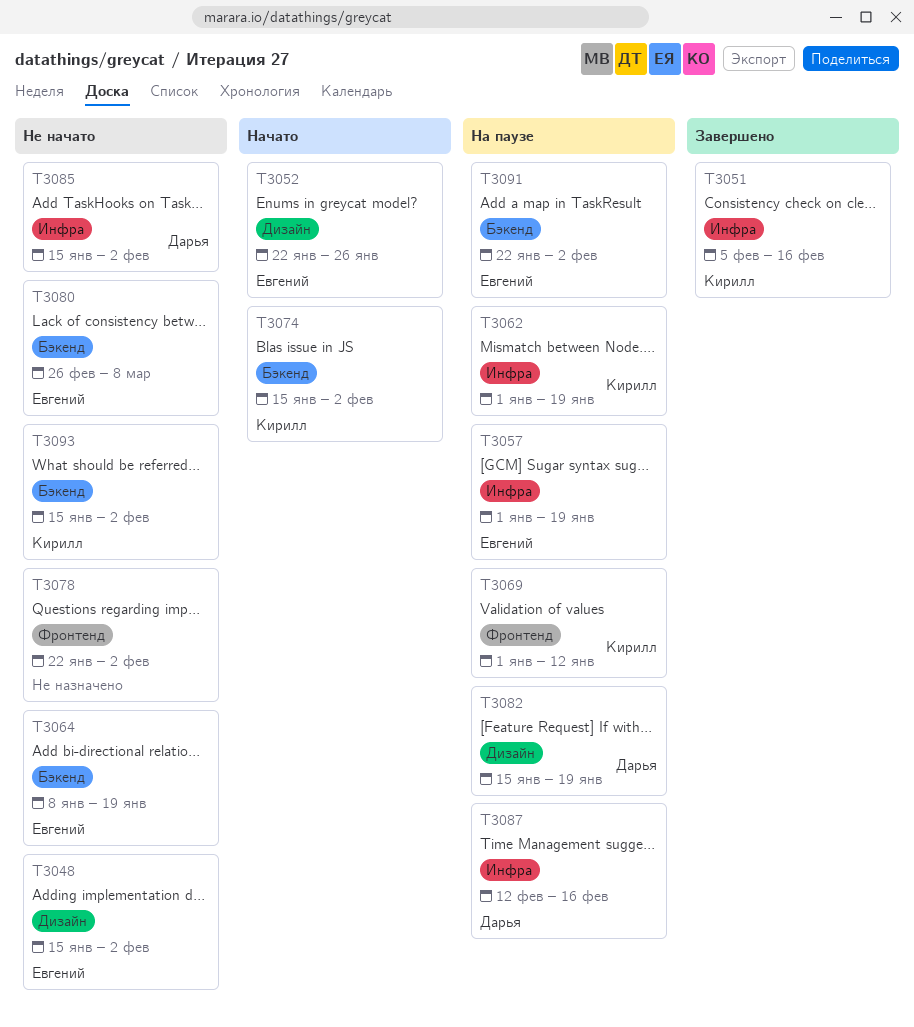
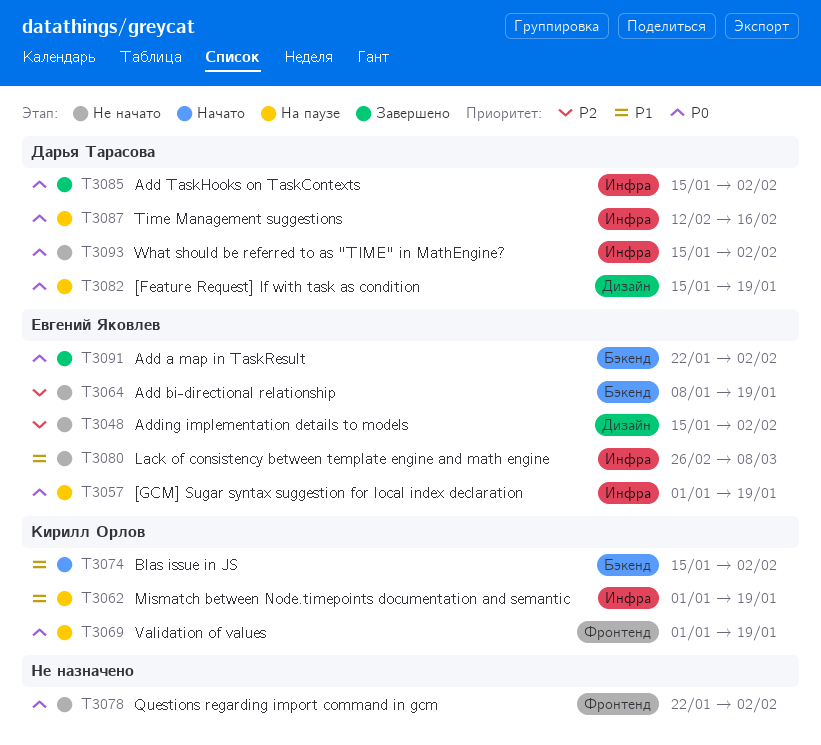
T3051: present -> none
T3052: present -> none
T3069, due: Jan 12 -> Jan 19
T3080, label: Бэкенд -> Инфра
T3085, status: Не начато -> Завершено
T3091, status: На паузе -> Завершено
T3093, owner: Кирилл Орлов -> Дарья Тарасова
T3093, label: Бэкенд -> Инфра

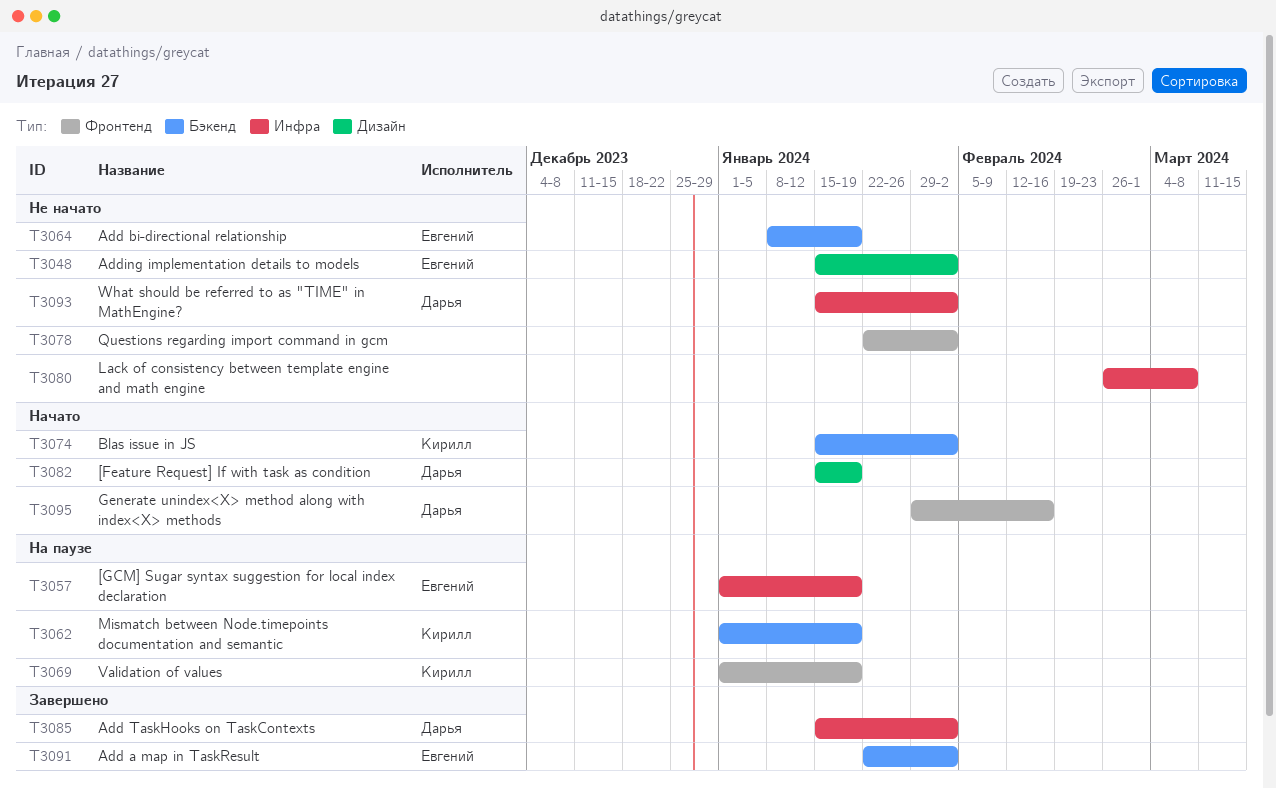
T3062, label: Инфра -> Бэкенд
T3080, owner: Евгений Яковлев -> none
T3082, status: На паузе -> Начато
T3087: present -> none
T3095: none -> present

